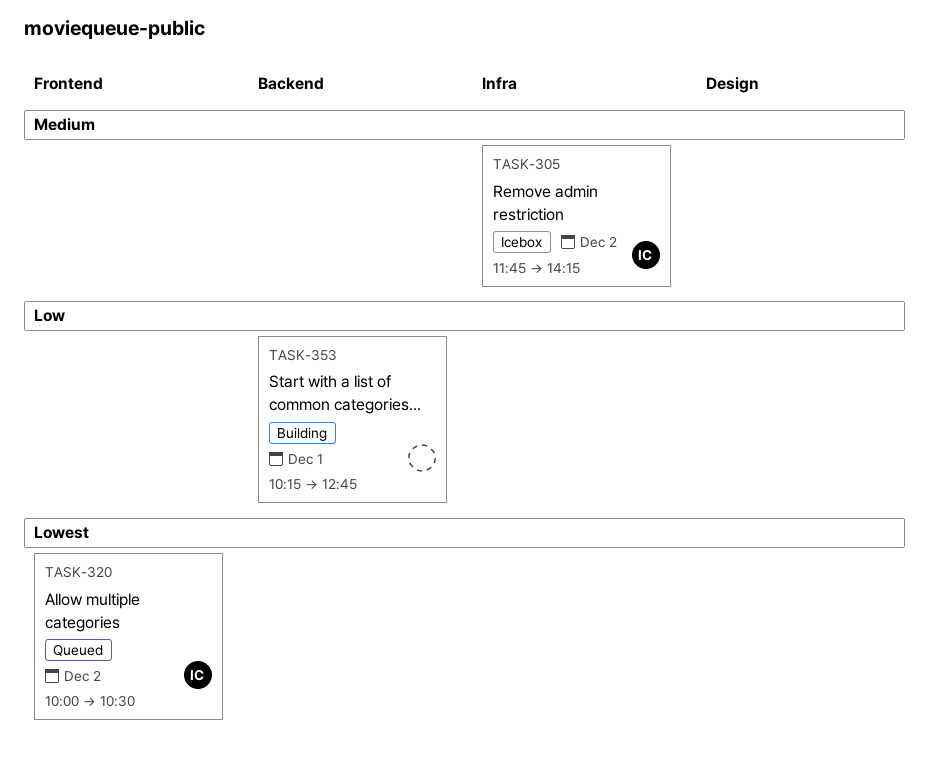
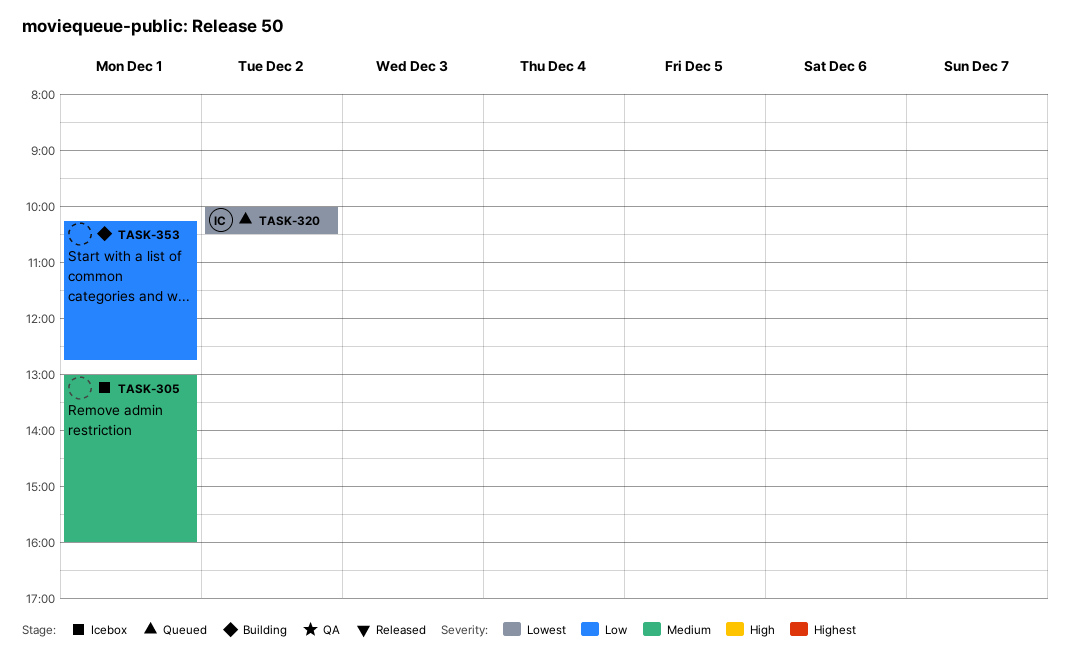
TASK-305, owner: IC -> none
TASK-305, day: Dec 2 -> Dec 1
TASK-305, begins: 11:45 -> 13:00
TASK-305, ends: 14:15 -> 16:00

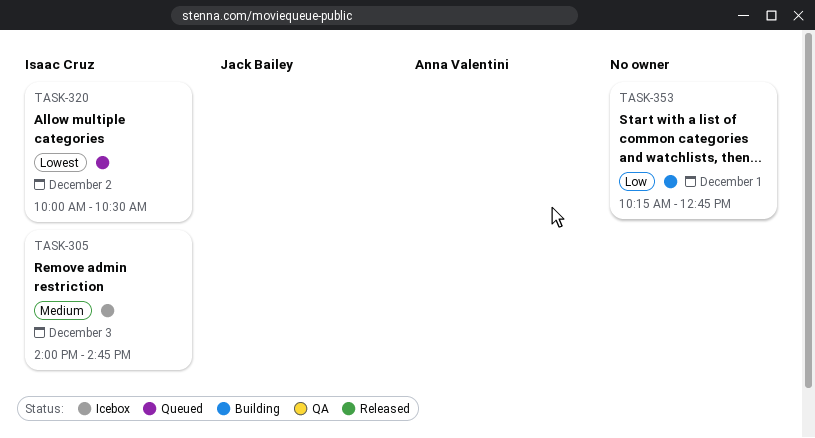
TASK-305, owner: none -> Isaac Cruz
TASK-305, day: Dec 1 -> Dec 3
TASK-305, begins: 13:00 -> 14:00
TASK-305, ends: 16:00 -> 14:45

